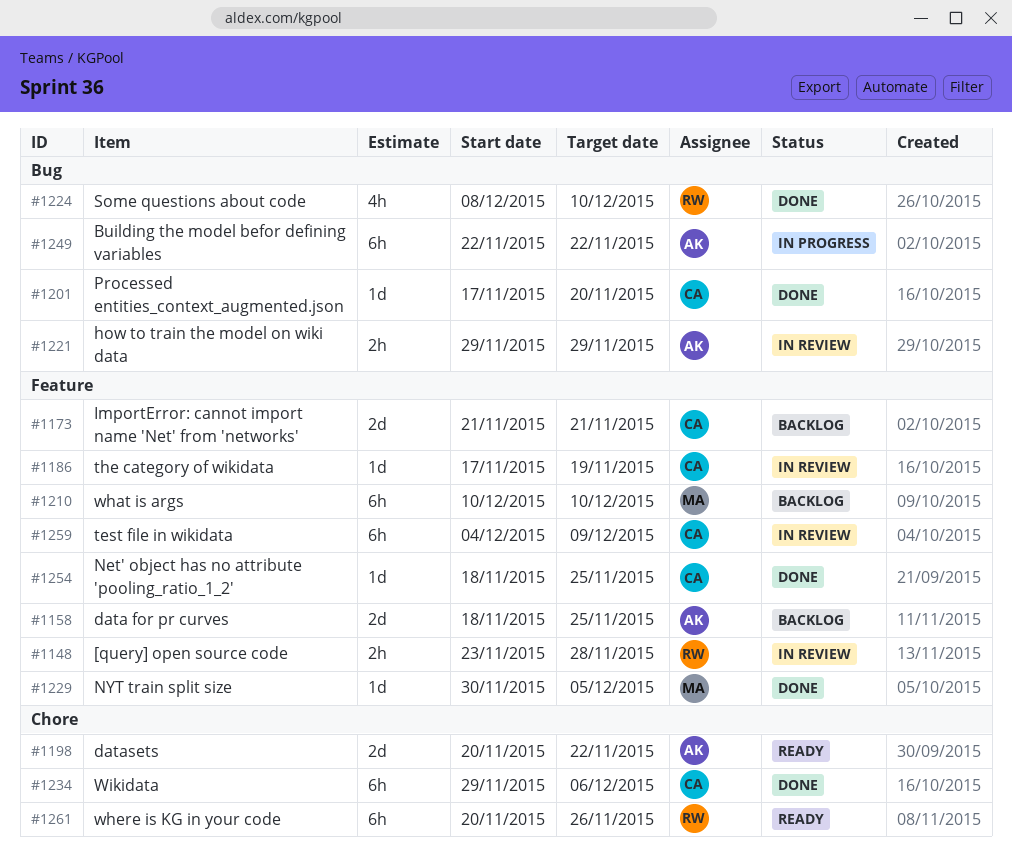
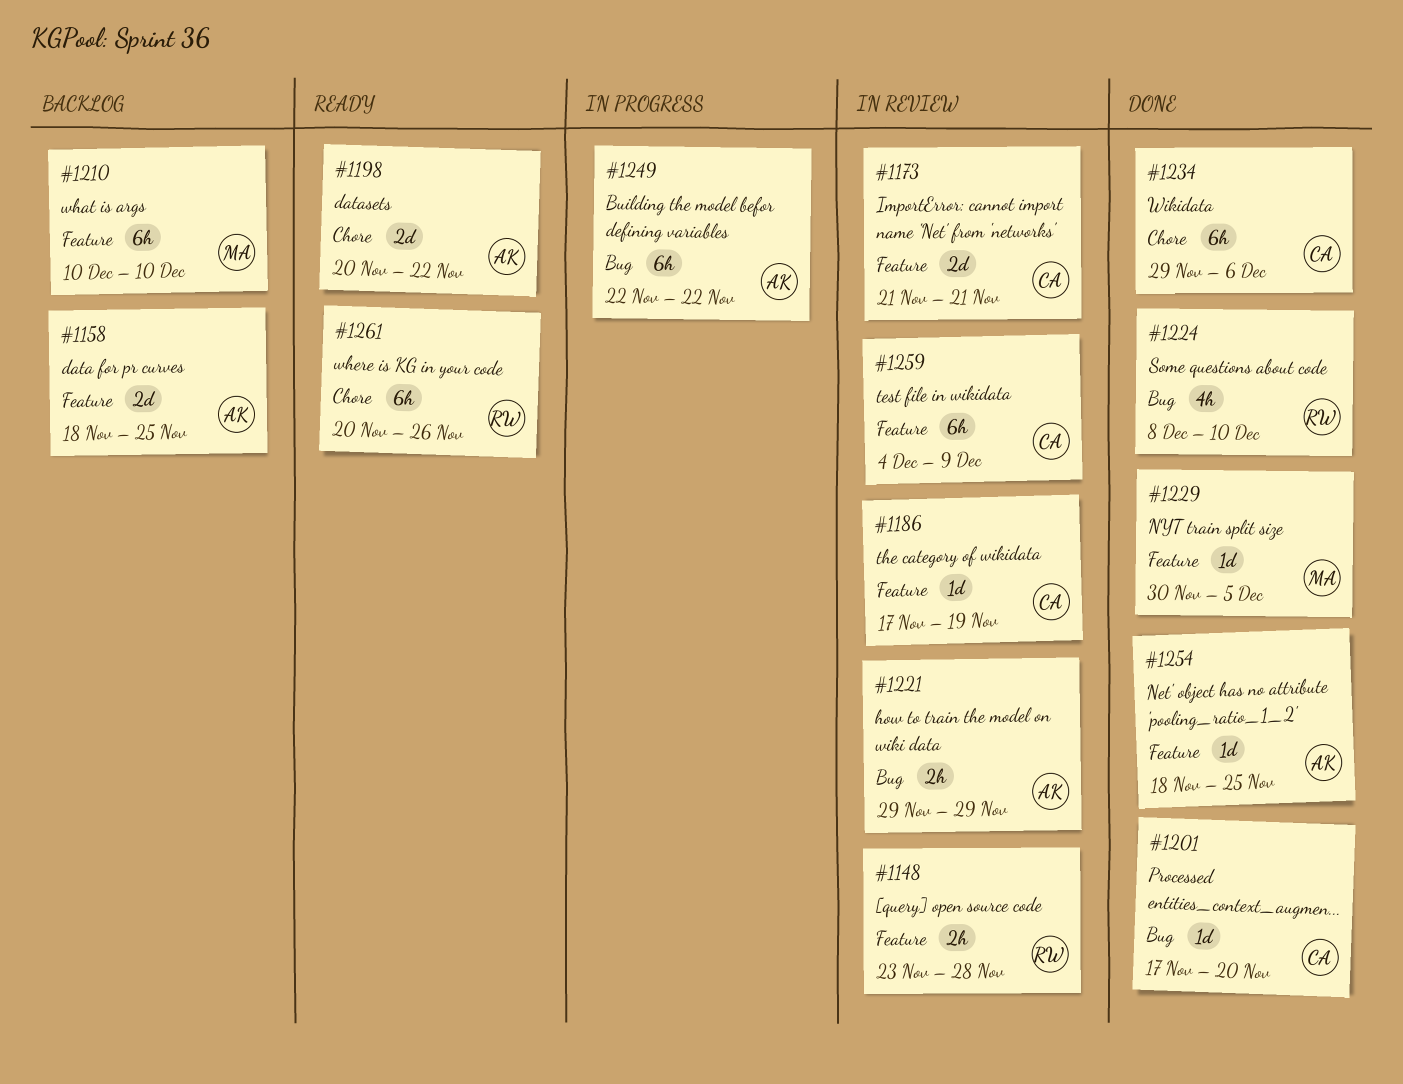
#1173, status: Backlog -> In review
#1254, owner: CA -> AK

